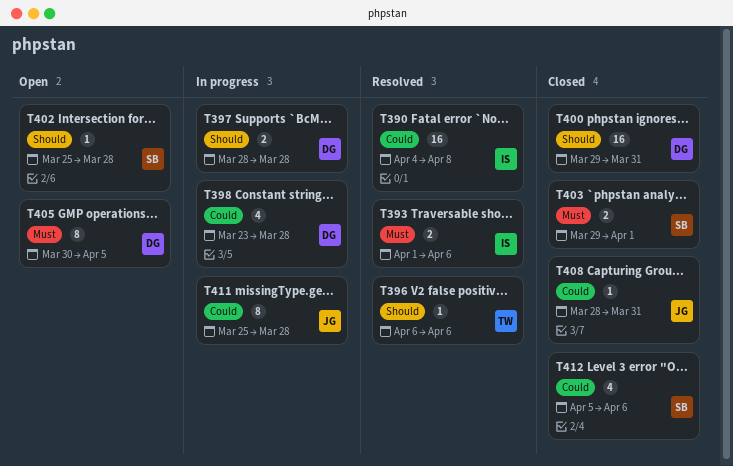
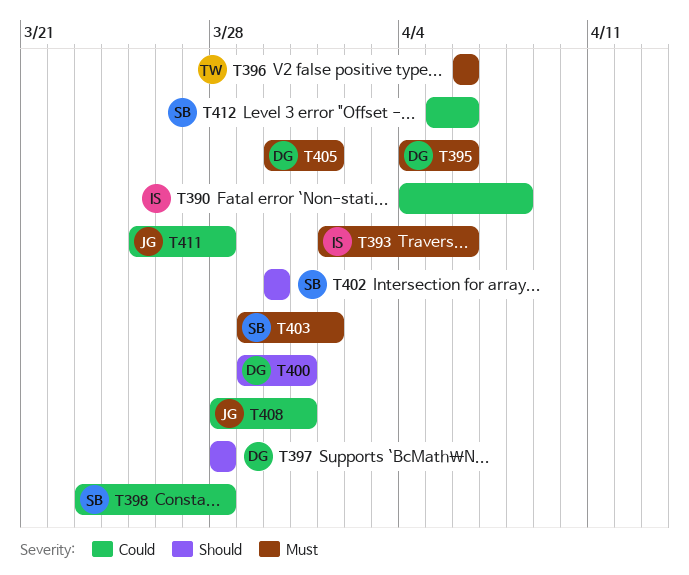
T395: none -> present
T396, priority: Should -> Must
T398, owner: DG -> SB
T402, start: Mar 25 -> Mar 30
T402, due: Mar 28 -> Mar 30
T405, due: Apr 5 -> Apr 1

